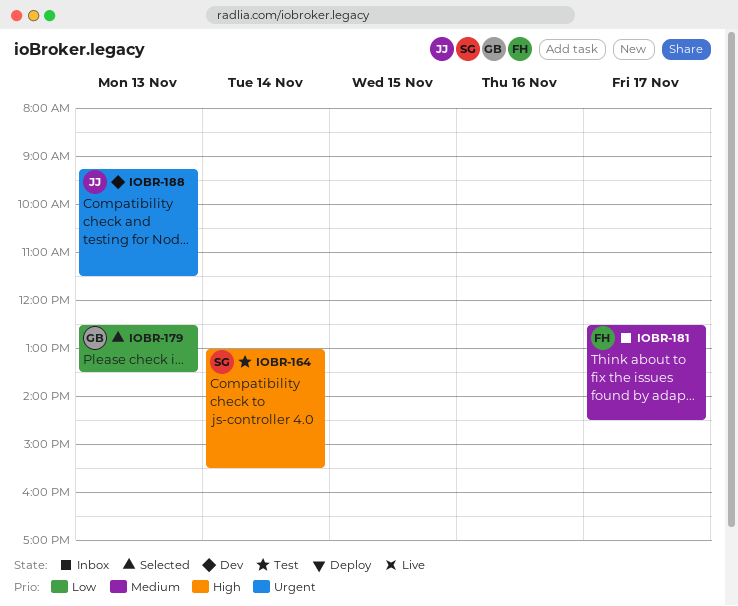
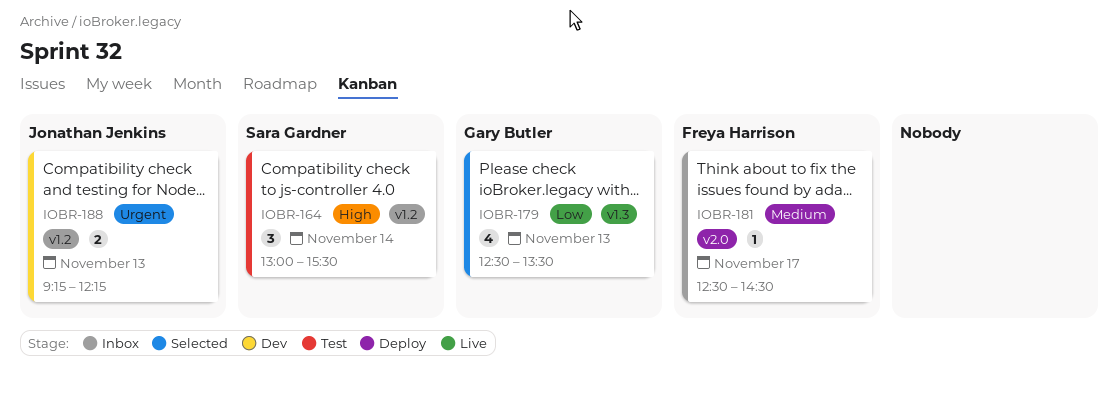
IOBR-188, ends: 11:30 -> 12:15

